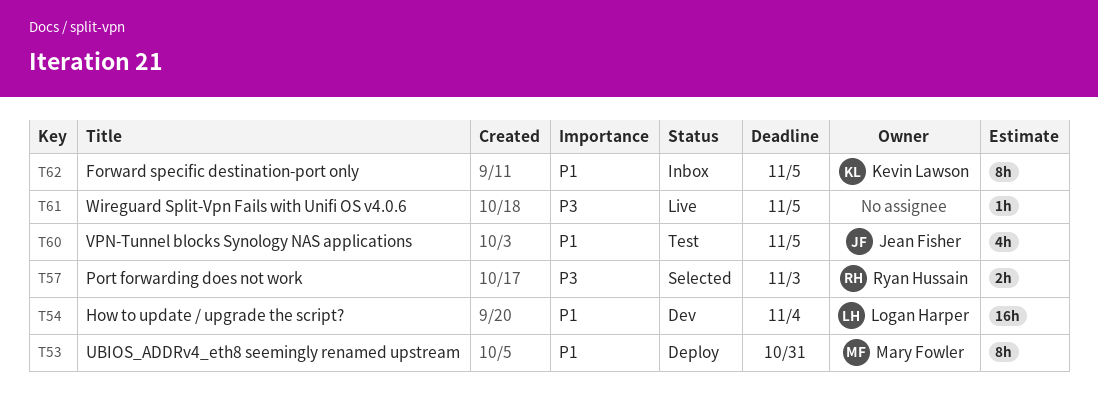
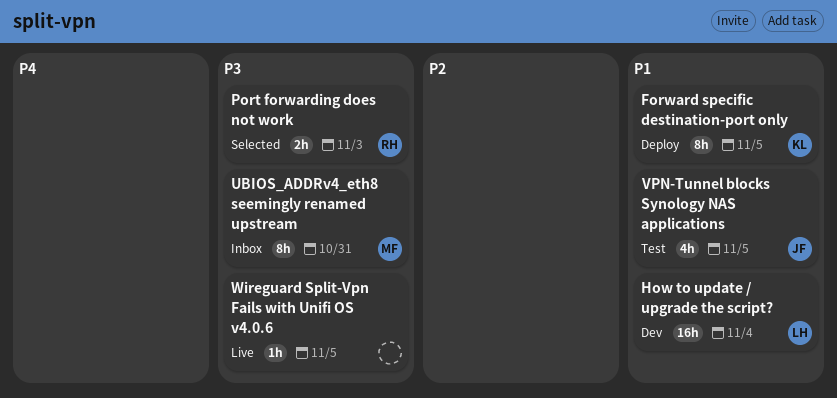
Forward specific destination-port only, status: Inbox -> Deploy
UBIOS_ADDRv4_eth8 seemingly renamed upstream, status: Deploy -> Inbox
UBIOS_ADDRv4_eth8 seemingly renamed upstream, priority: P1 -> P3

